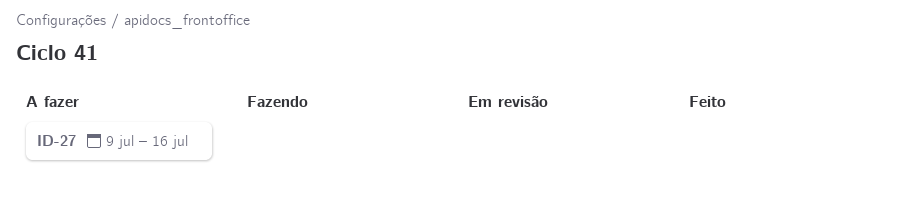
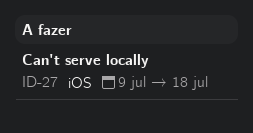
ID-27, due: Jul 16 -> Jul 18

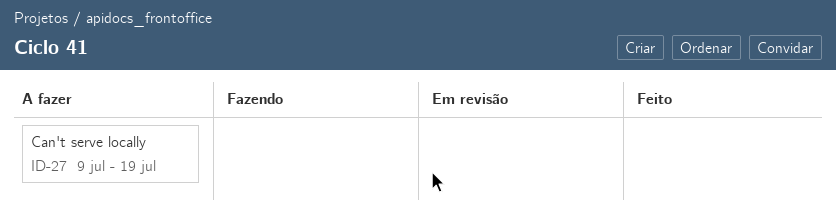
ID-27, due: Jul 18 -> Jul 19

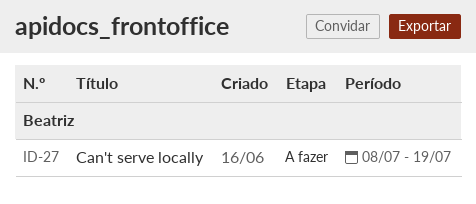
ID-27, start: Jul 9 -> Jul 8

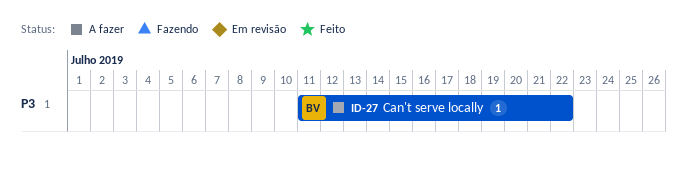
ID-27, start: Jul 8 -> Jul 11
ID-27, due: Jul 19 -> Jul 22

